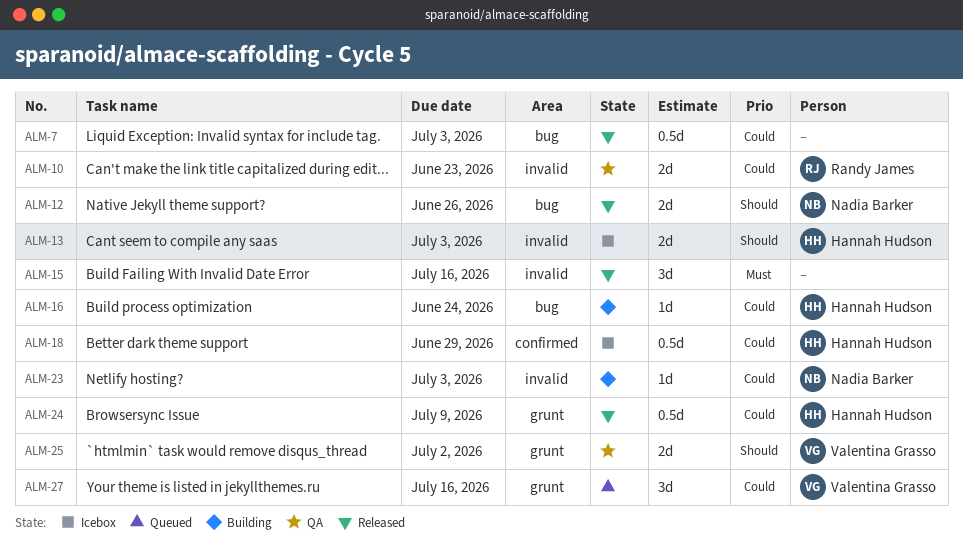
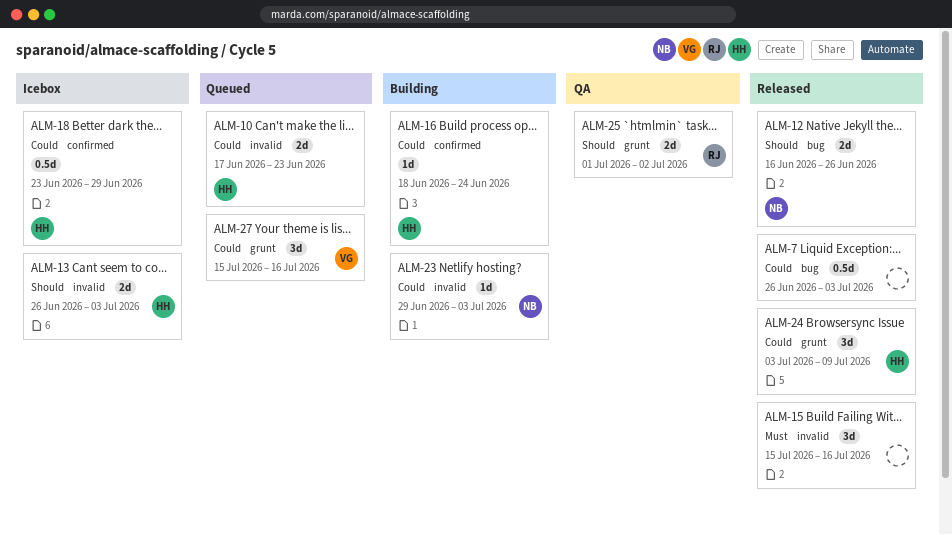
ALM-10, status: QA -> Queued
ALM-10, owner: Randy James -> Hannah Hudson
ALM-16, label: bug -> confirmed
ALM-24, estimate: 0.5d -> 3d
ALM-25, owner: Valentina Grasso -> Randy James

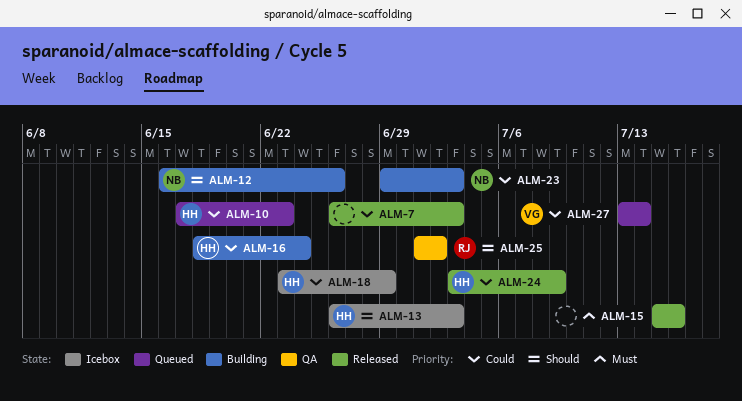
ALM-12, status: Released -> Building
ALM-27, start: Jul 15 -> Jul 13
ALM-27, due: Jul 16 -> Jul 14

